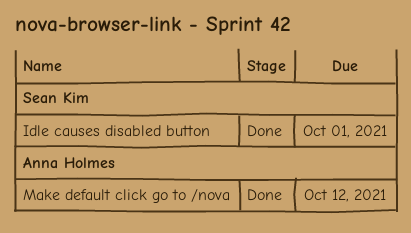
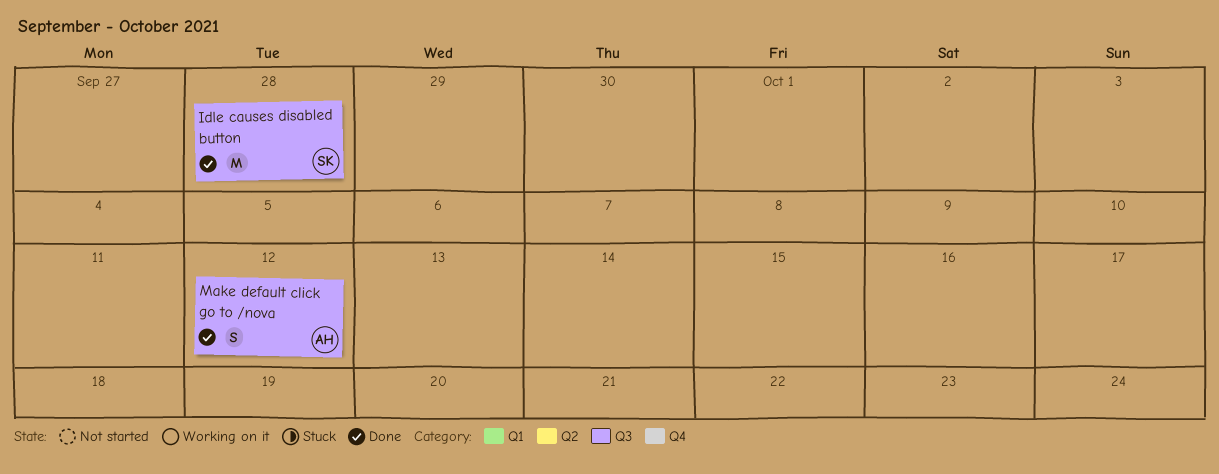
Idle causes disabled button, due: Oct 1 -> Sep 28

